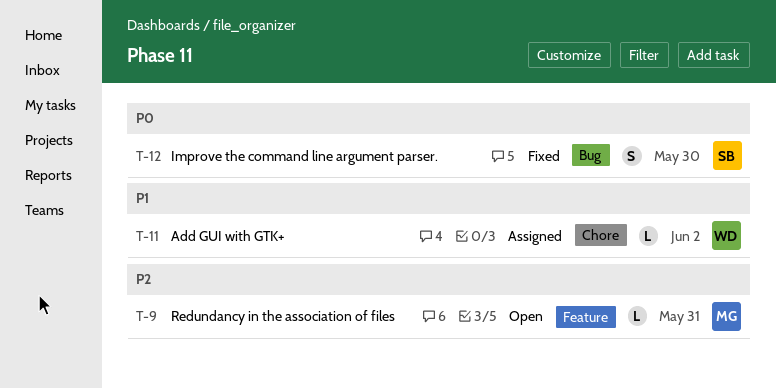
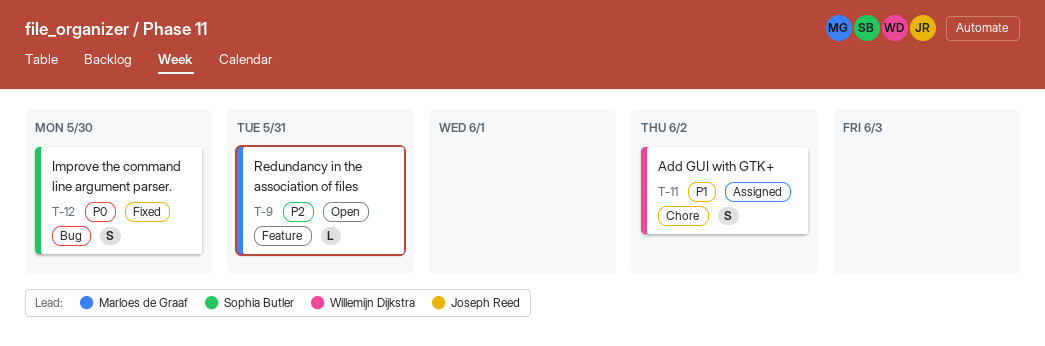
T-11, estimate: L -> S

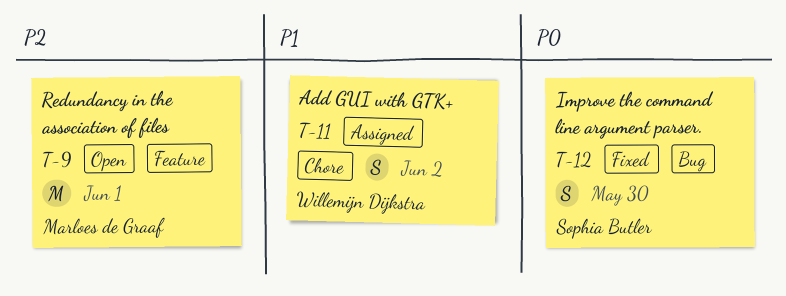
T-9, estimate: L -> M
T-9, due: May 31 -> Jun 1

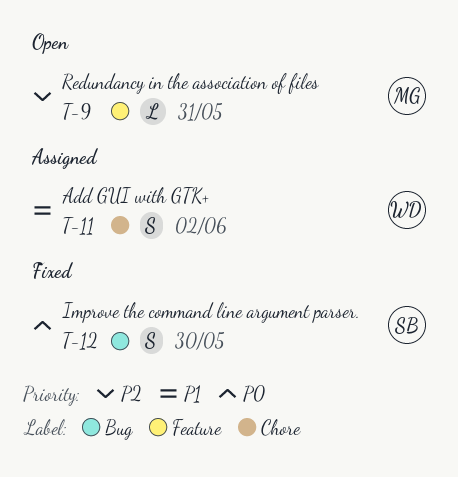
T-9, estimate: M -> L
T-9, due: Jun 1 -> May 31

